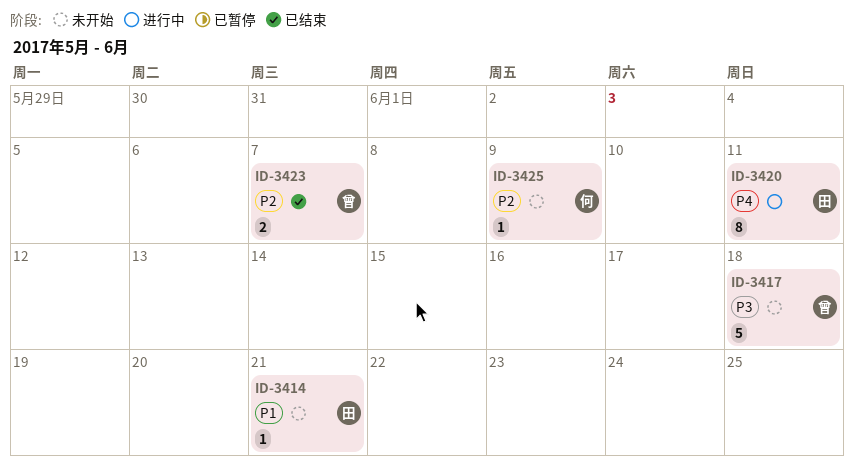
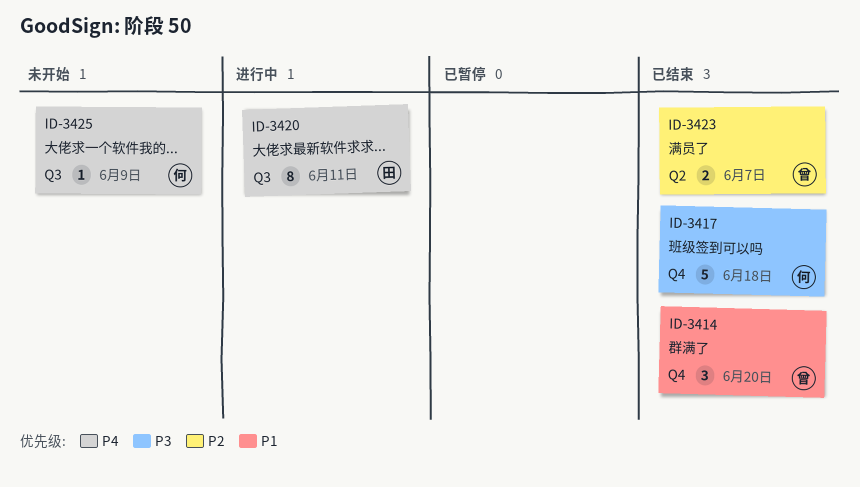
ID-3414, status: 未开始 -> 已结束
ID-3414, owner: 田 -> 曾
ID-3414, estimate: 1 -> 3
ID-3414, due: Jun 21 -> Jun 20
ID-3417, status: 未开始 -> 已结束
ID-3417, owner: 曾 -> 何
ID-3425, priority: P2 -> P4

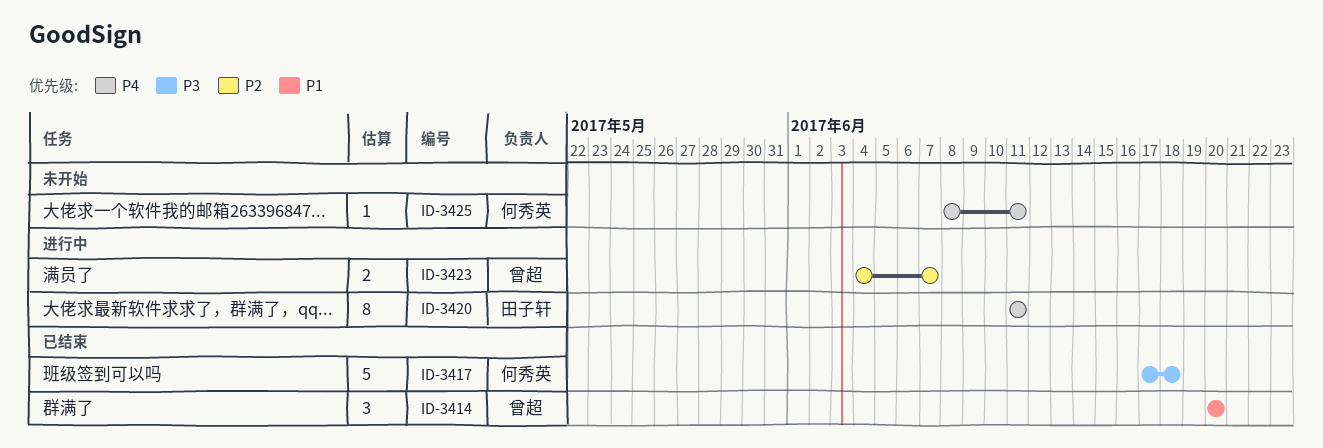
ID-3423, status: 已结束 -> 进行中
ID-3425, due: Jun 9 -> Jun 11

